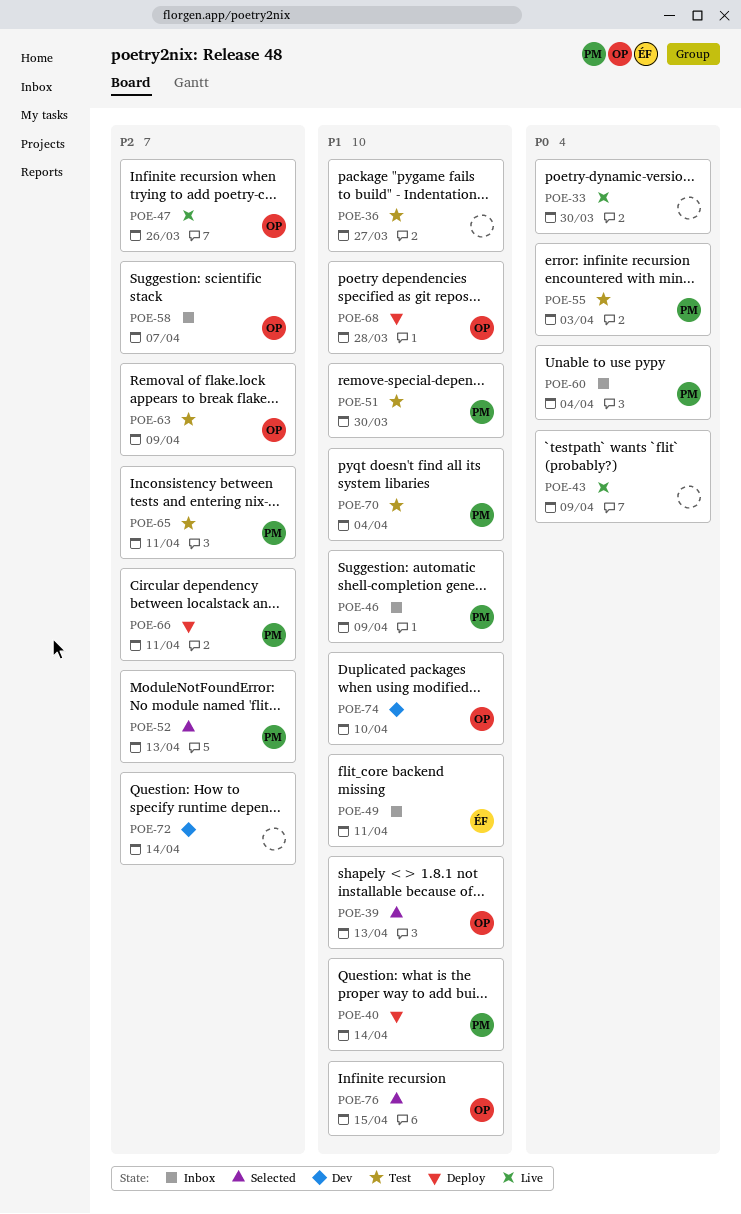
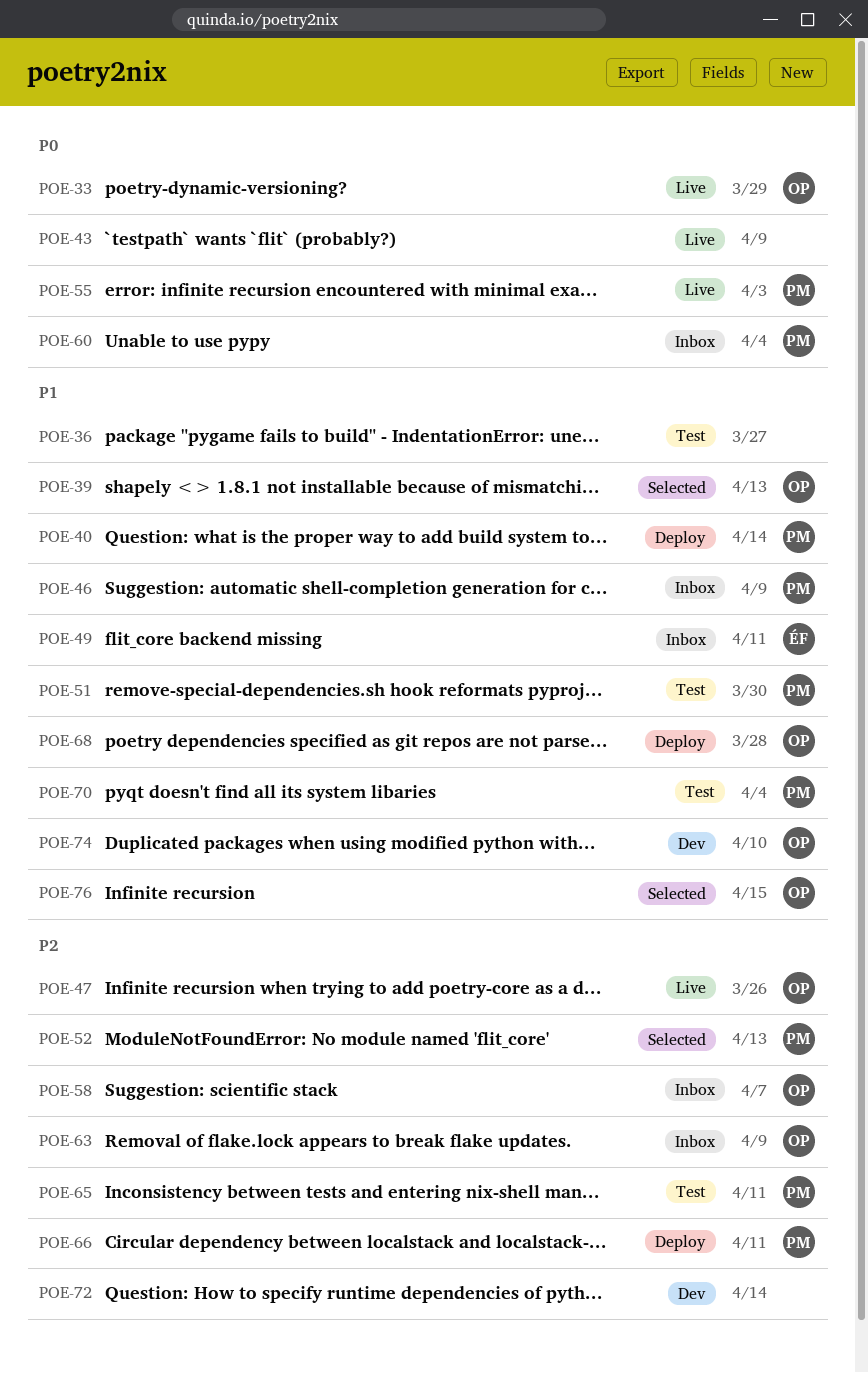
POE-33, owner: none -> OP
POE-33, due: Mar 30 -> Mar 29
POE-55, status: Test -> Live
POE-63, status: Test -> Inbox

